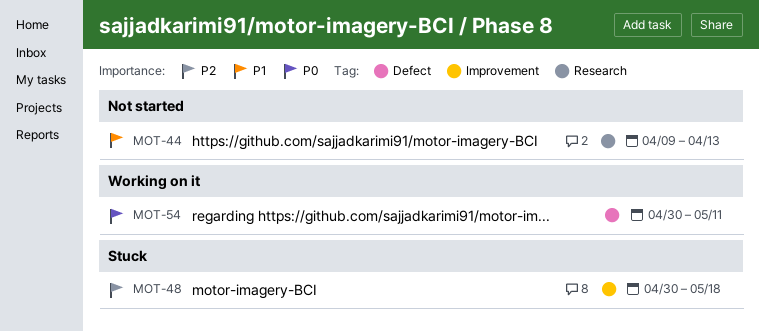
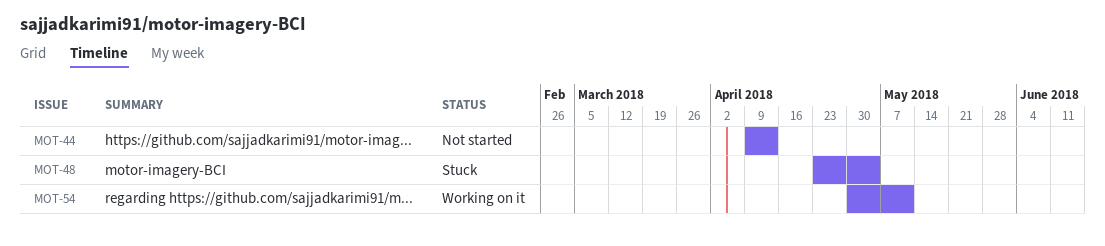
MOT-48, start: Apr 30 -> Apr 23
MOT-48, due: May 18 -> May 4

